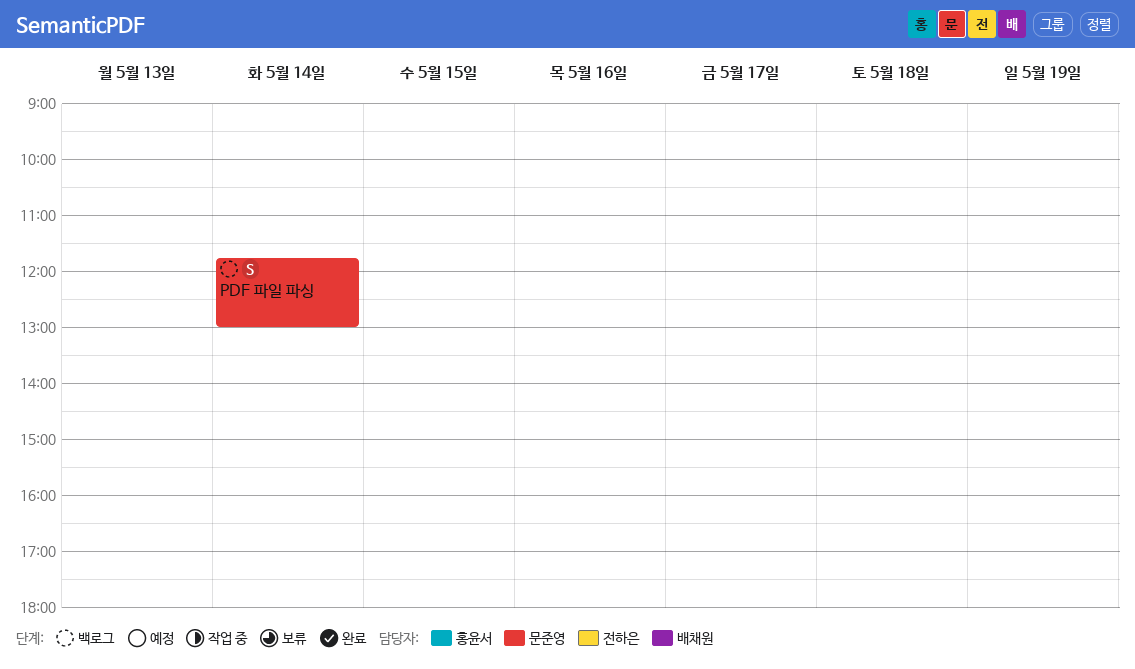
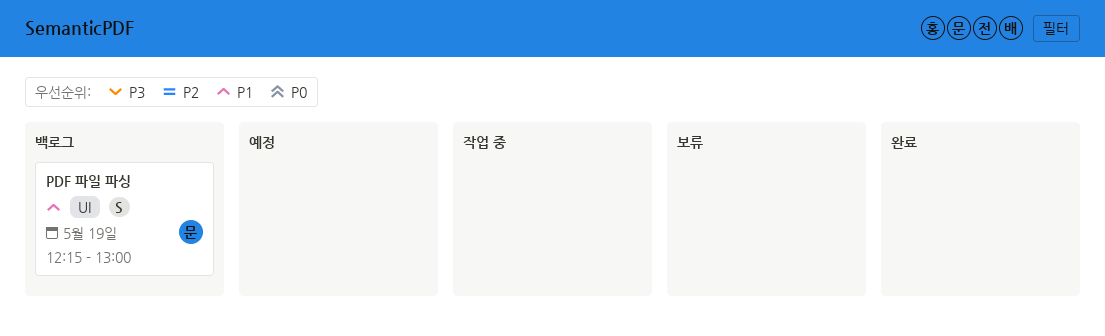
PDF 파일 파싱, day: May 14 -> May 19
PDF 파일 파싱, begins: 11:45 -> 12:15

